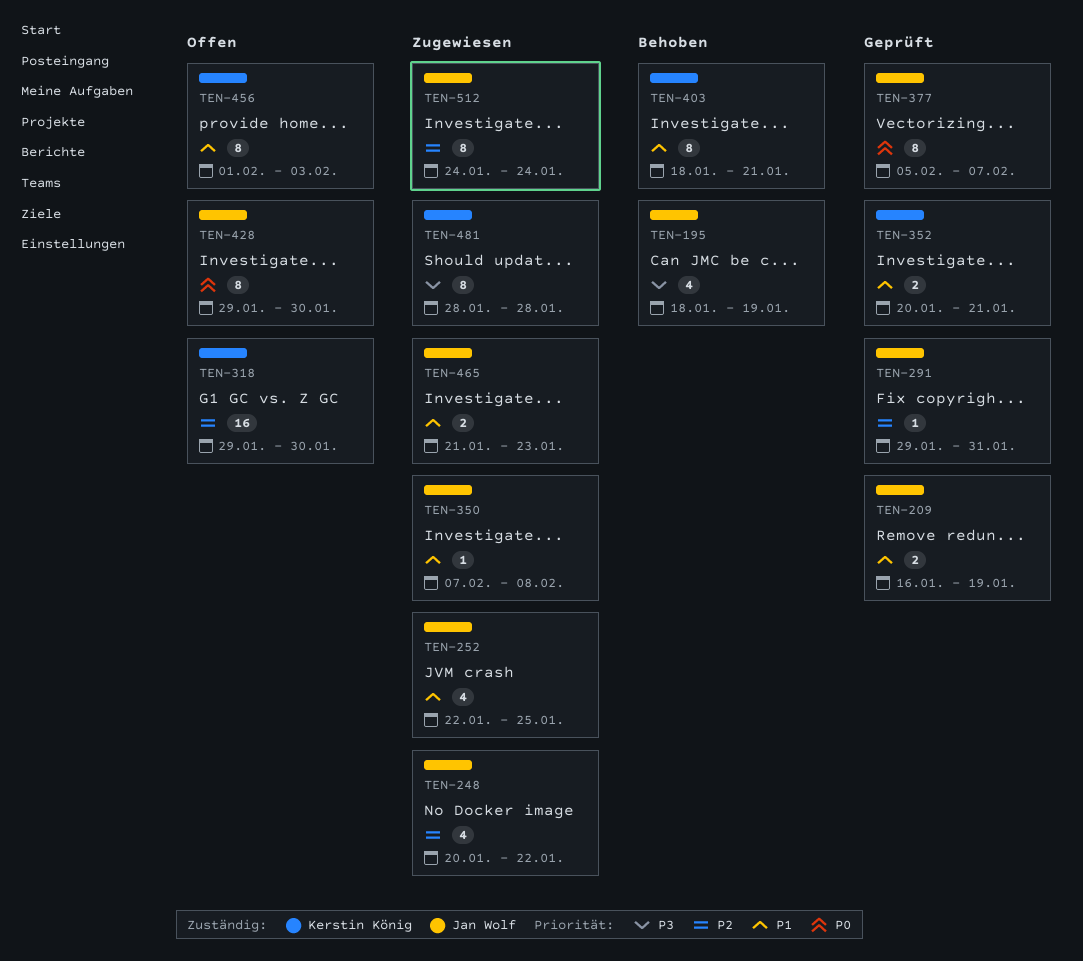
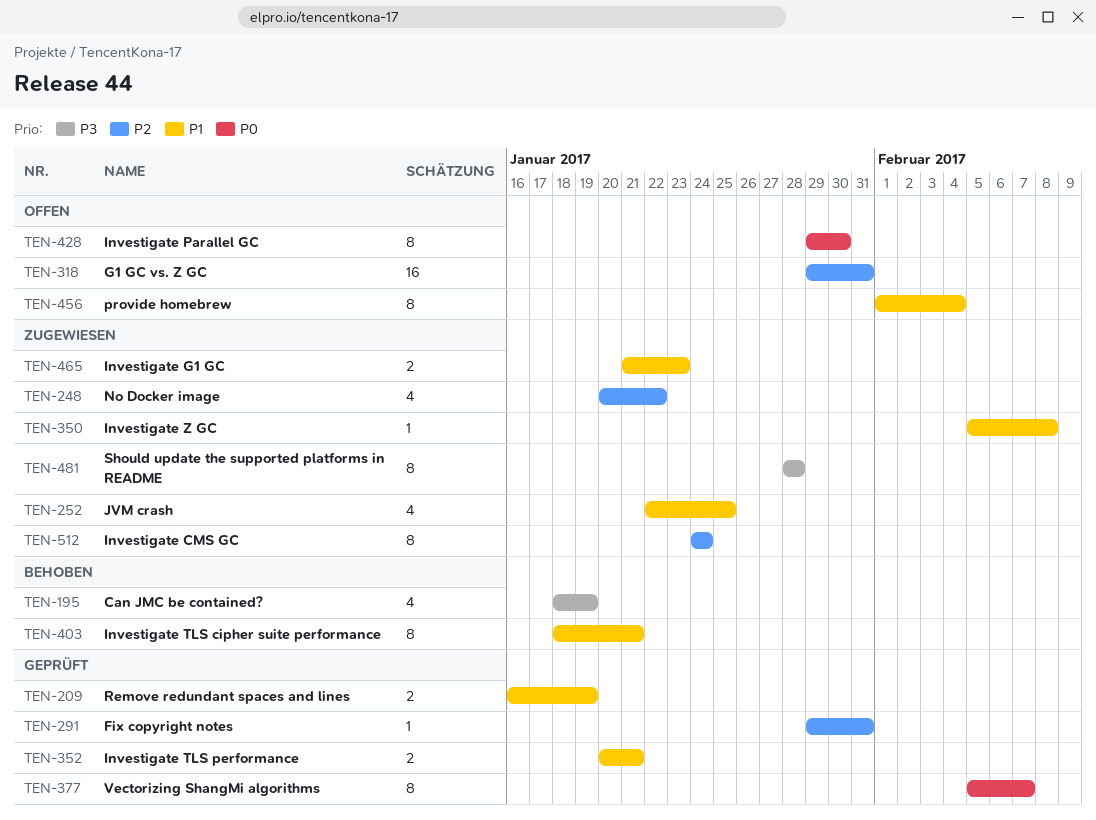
TEN-318, due: Jan 30 -> Jan 31
TEN-350, start: Feb 7 -> Feb 5
TEN-456, due: Feb 3 -> Feb 4

